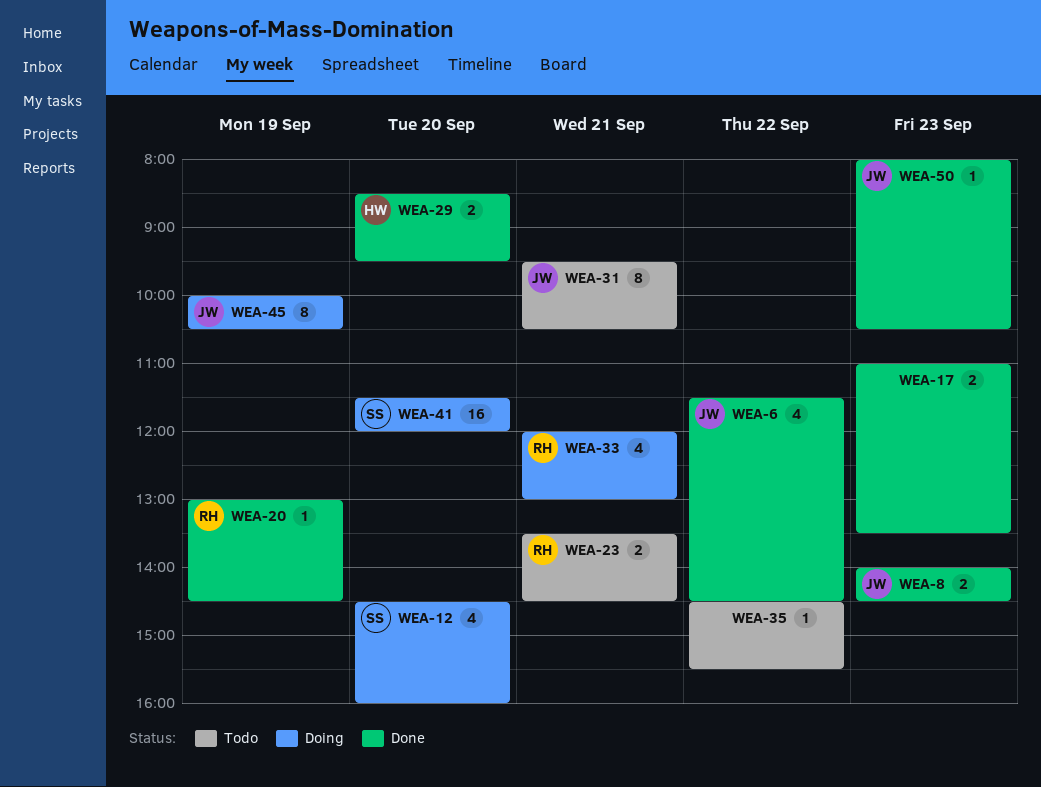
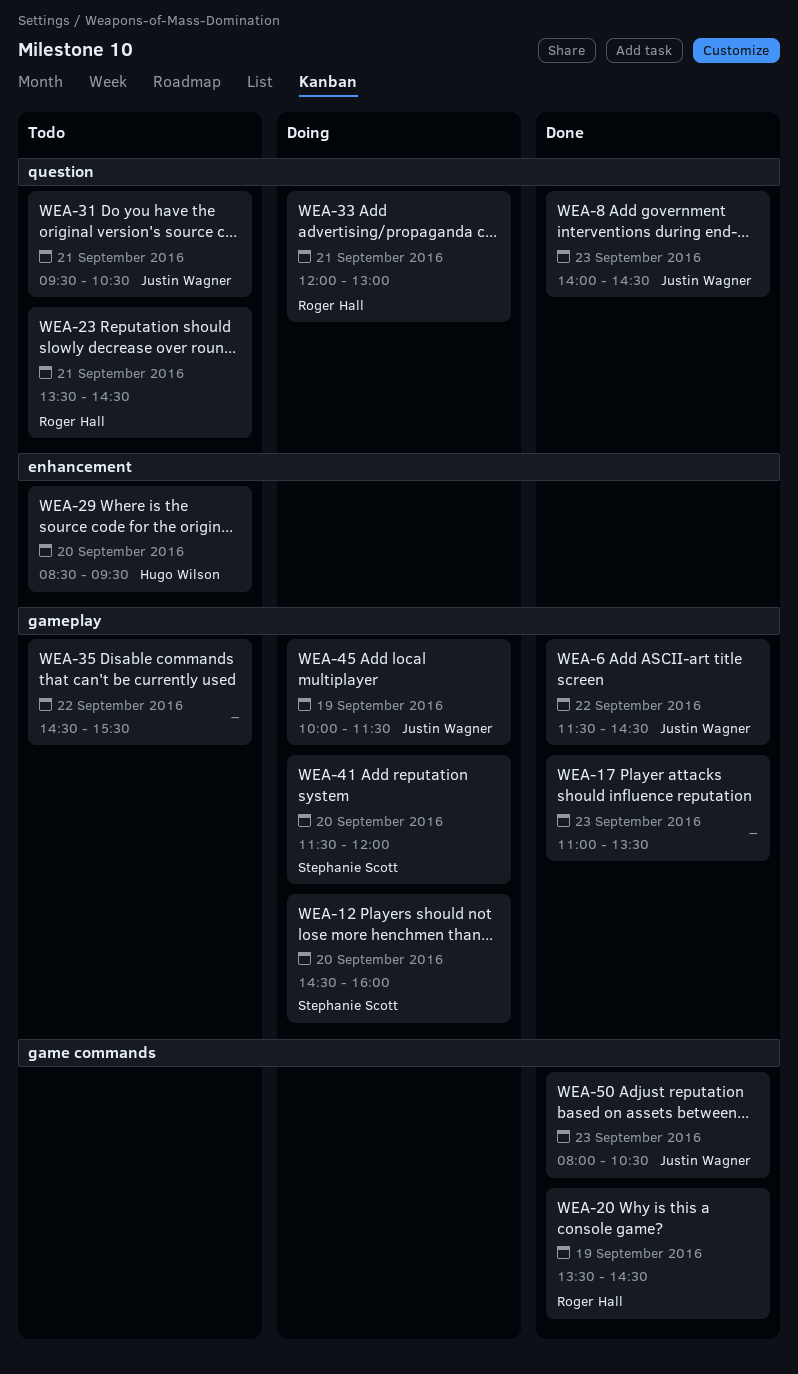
WEA-20, begins: 13:00 -> 13:30
WEA-29, status: Done -> Todo
WEA-45, ends: 10:30 -> 11:30

